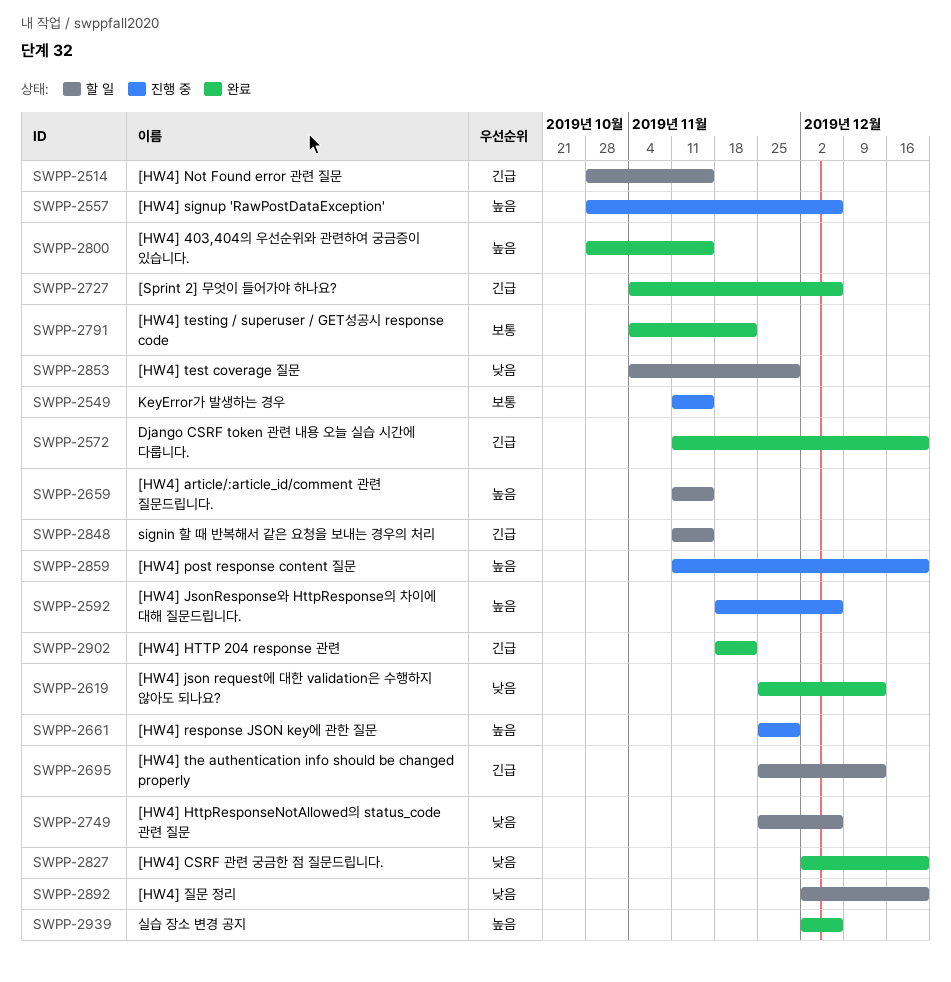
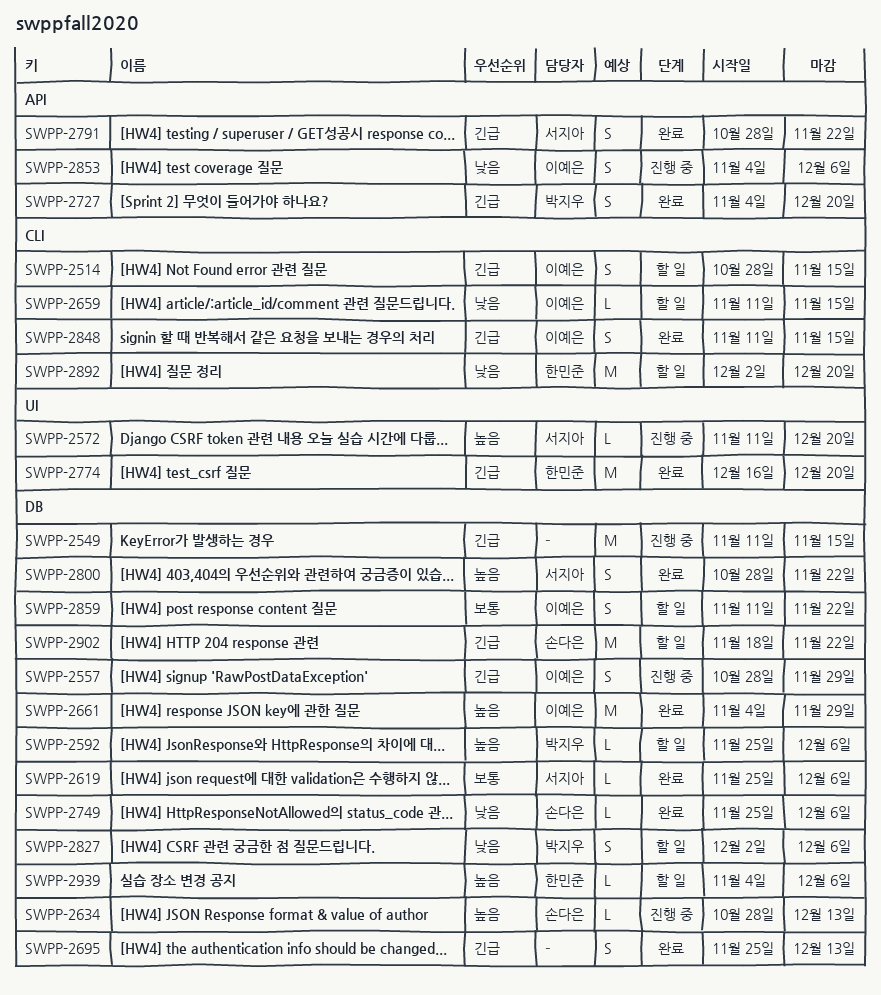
SWPP-2549, priority: 보통 -> 긴급
SWPP-2557, priority: 높음 -> 긴급
SWPP-2557, due: Dec 6 -> Nov 29
SWPP-2572, status: 완료 -> 진행 중
SWPP-2572, priority: 긴급 -> 높음
SWPP-2592, status: 진행 중 -> 할 일
SWPP-2592, start: Nov 18 -> Nov 25
SWPP-2619, priority: 낮음 -> 보통
SWPP-2619, due: Dec 13 -> Dec 6
SWPP-2634: none -> present
SWPP-2659, priority: 높음 -> 낮음
SWPP-2661, status: 진행 중 -> 완료
SWPP-2661, start: Nov 25 -> Nov 4
SWPP-2695, status: 할 일 -> 완료
SWPP-2727, due: Dec 6 -> Dec 20
SWPP-2749, status: 할 일 -> 완료
SWPP-2774: none -> present
SWPP-2791, priority: 보통 -> 긴급
SWPP-2791, start: Nov 4 -> Oct 28
SWPP-2800, due: Nov 15 -> Nov 22
SWPP-2827, status: 완료 -> 할 일
SWPP-2827, due: Dec 20 -> Dec 6
SWPP-2848, status: 할 일 -> 완료
SWPP-2853, status: 할 일 -> 진행 중
SWPP-2853, due: Nov 29 -> Dec 6
SWPP-2859, status: 진행 중 -> 할 일
SWPP-2859, priority: 높음 -> 보통
SWPP-2859, due: Dec 20 -> Nov 22
SWPP-2902, status: 완료 -> 할 일
SWPP-2939, status: 완료 -> 할 일
SWPP-2939, start: Dec 2 -> Nov 4

